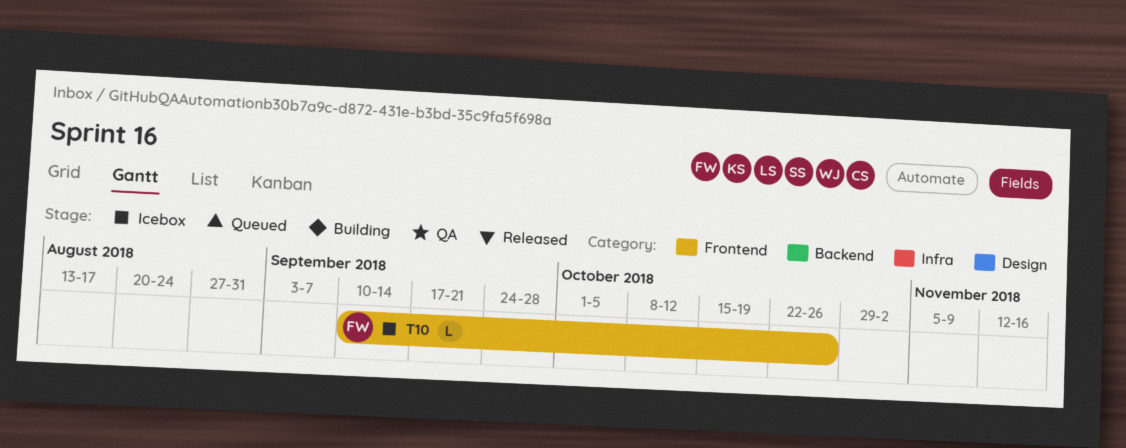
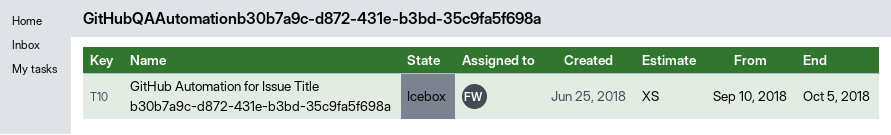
T10, estimate: L -> XS
T10, due: Oct 26 -> Oct 5

